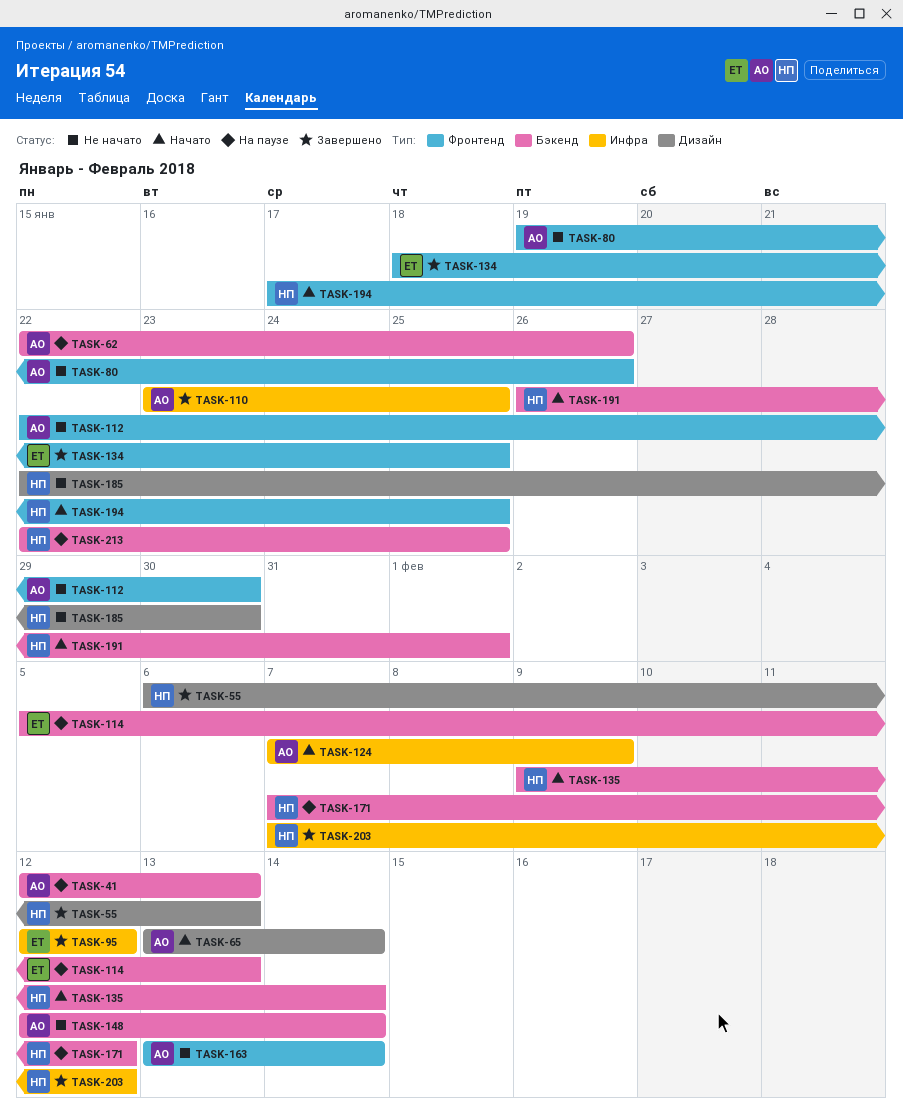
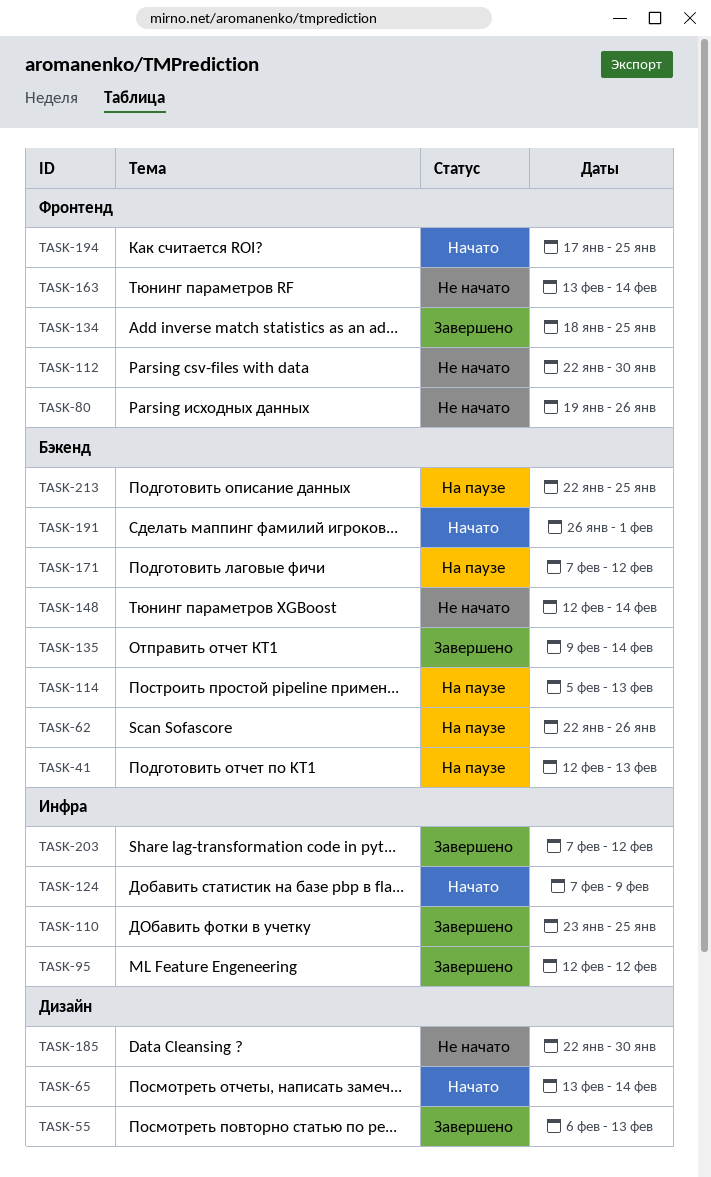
TASK-135, status: Начато -> Завершено

